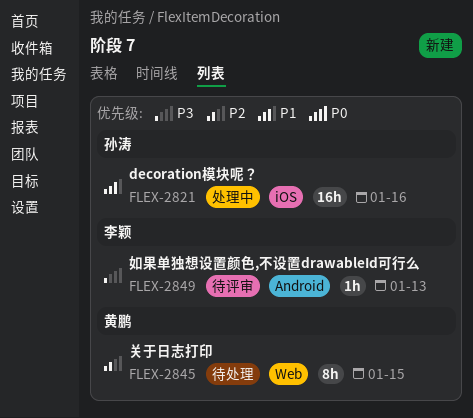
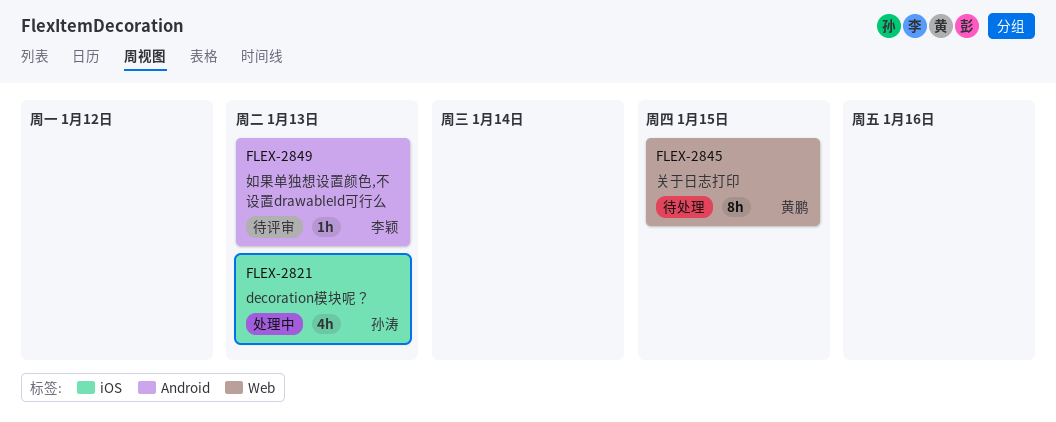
FLEX-2821, estimate: 16h -> 4h
FLEX-2821, due: Jan 16 -> Jan 13

